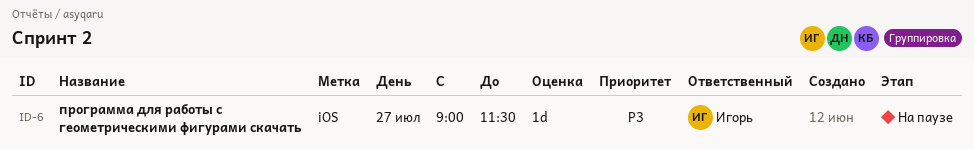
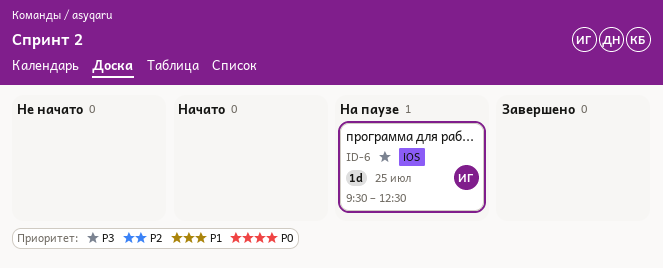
ID-6, day: Jul 27 -> Jul 25
ID-6, begins: 09:00 -> 09:30
ID-6, ends: 11:30 -> 12:30

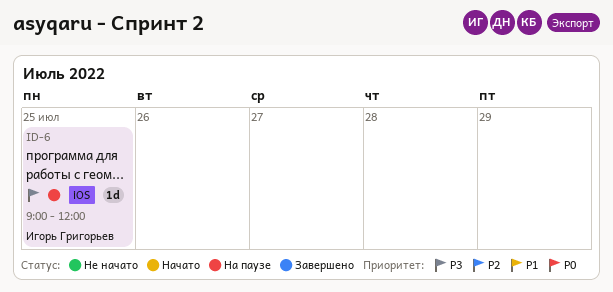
ID-6, begins: 09:30 -> 09:00
ID-6, ends: 12:30 -> 12:00

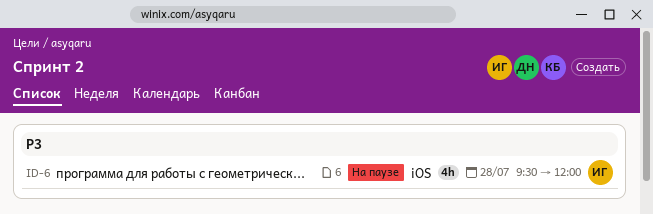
ID-6, estimate: 1d -> 4h
ID-6, day: Jul 25 -> Jul 28
ID-6, begins: 09:00 -> 09:30

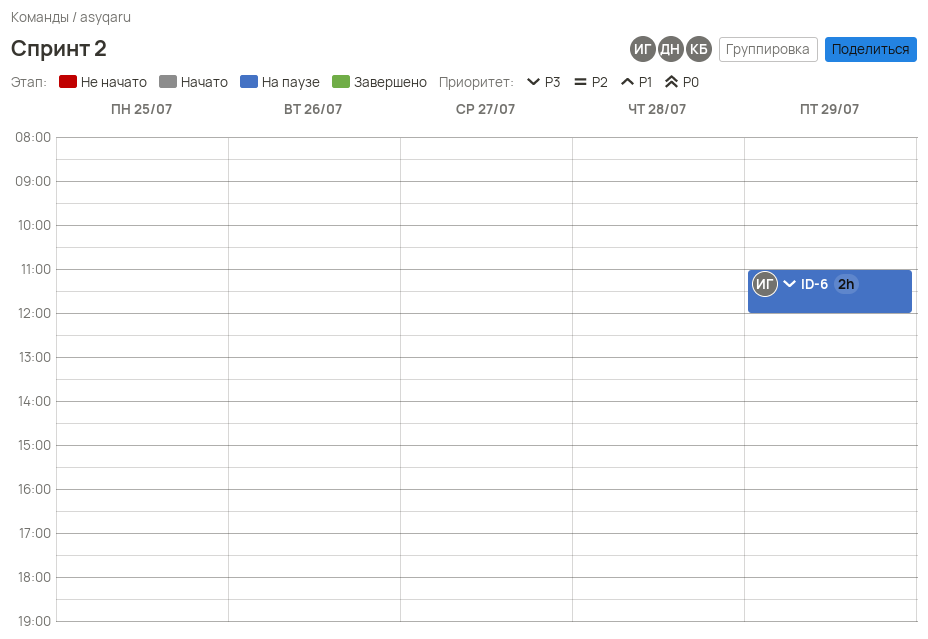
ID-6, estimate: 4h -> 2h
ID-6, day: Jul 28 -> Jul 29
ID-6, begins: 09:30 -> 11:00

